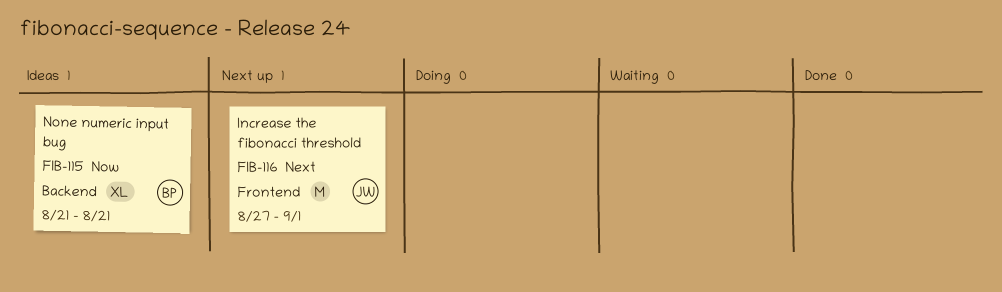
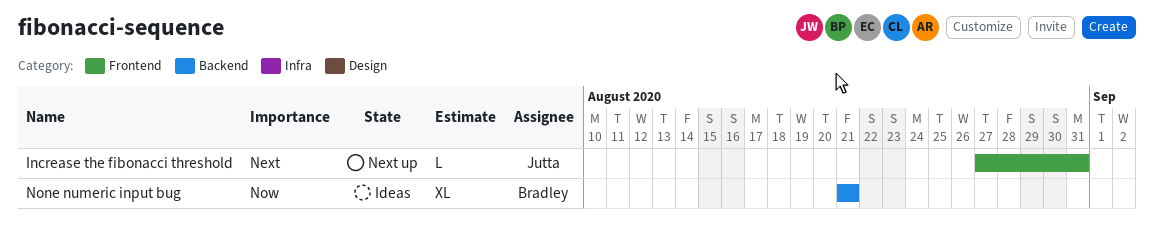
Increase the fibonacci threshold, estimate: M -> L
Increase the fibonacci threshold, due: Sep 1 -> Aug 31

